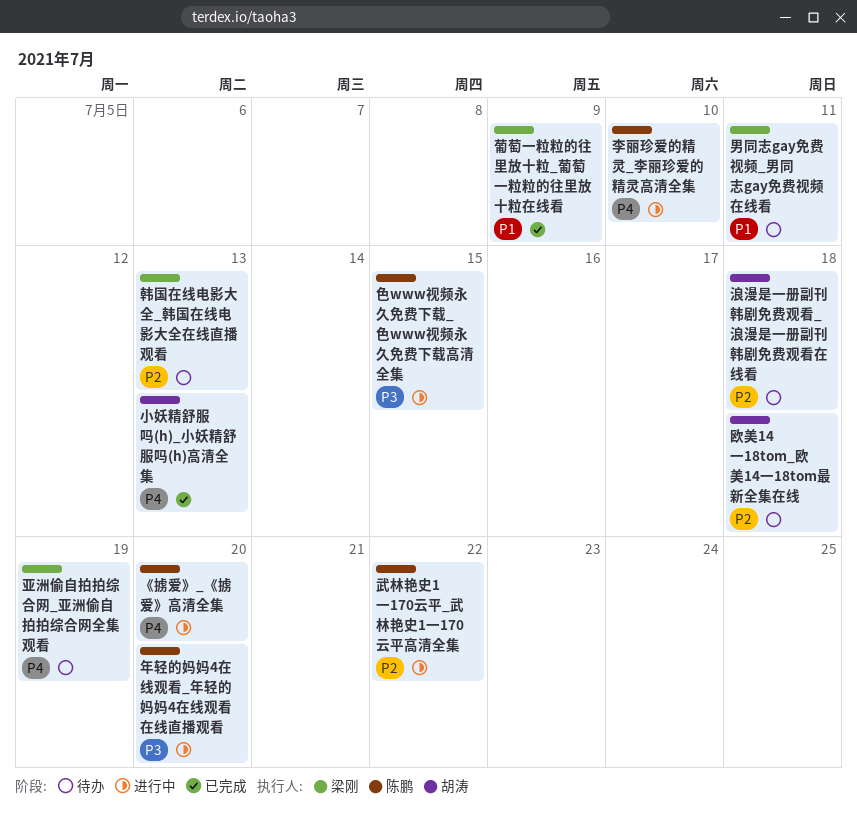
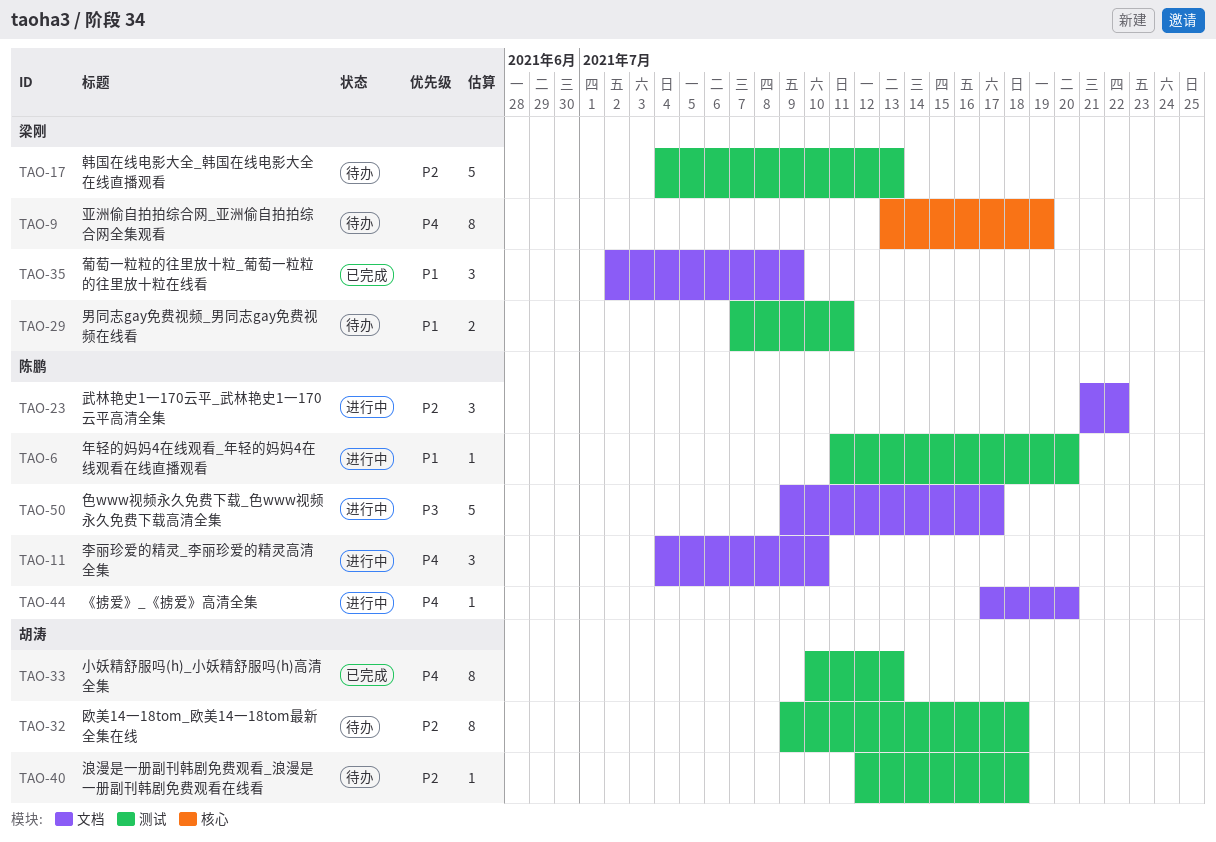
年轻的妈妈4在线观看_年轻的妈妈4在线观看在线直播观看, priority: P3 -> P1
色www视频永久免费下载_色www视频永久免费下载高清全集, due: Jul 15 -> Jul 17

